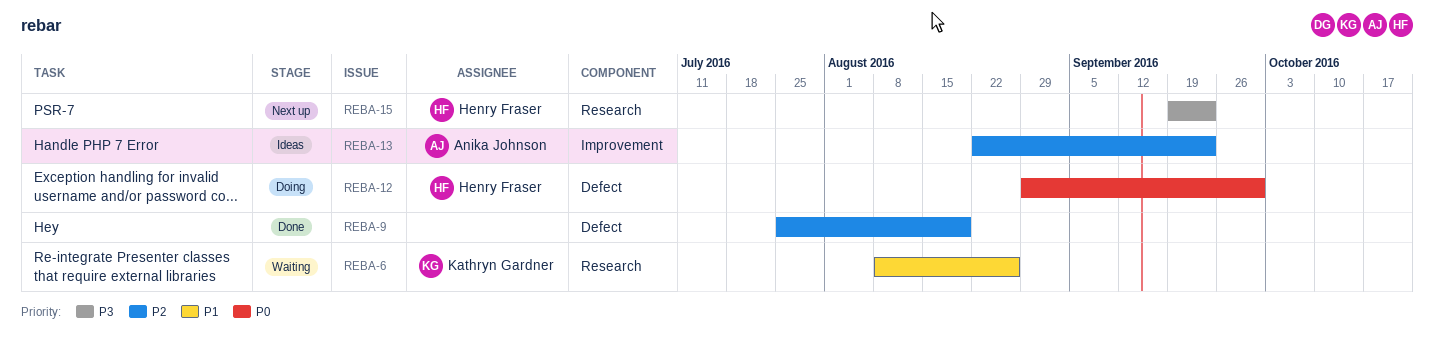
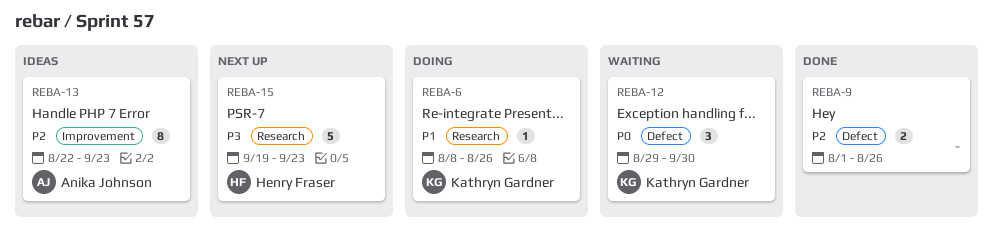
REBA-6, status: Waiting -> Doing
REBA-9, start: Jul 25 -> Aug 1
REBA-9, due: Aug 19 -> Aug 26
REBA-12, status: Doing -> Waiting
REBA-12, owner: Henry Fraser -> Kathryn Gardner

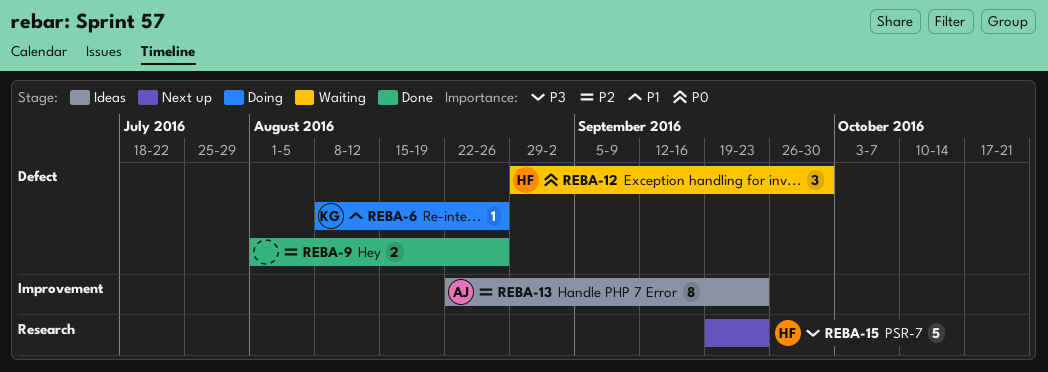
REBA-6, label: Research -> Defect
REBA-12, owner: Kathryn Gardner -> Henry Fraser

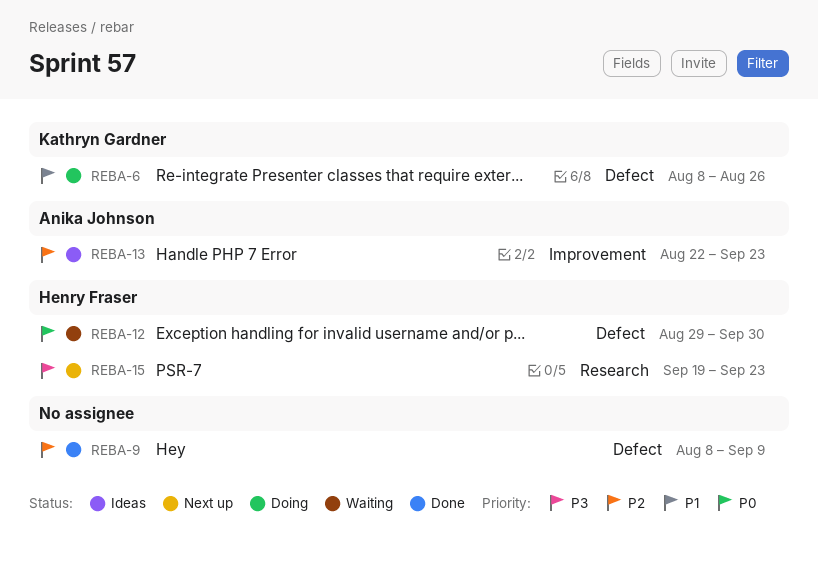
REBA-9, start: Aug 1 -> Aug 8
REBA-9, due: Aug 26 -> Sep 9

